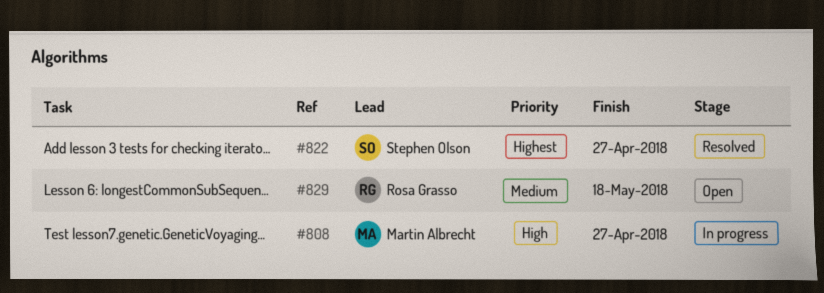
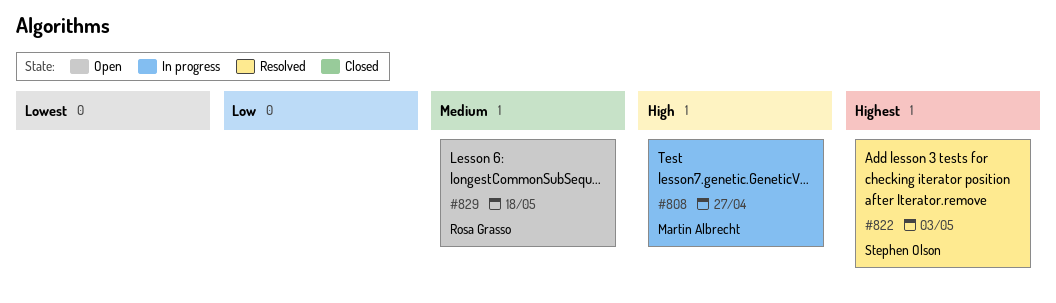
#822, due: Apr 27 -> May 3

